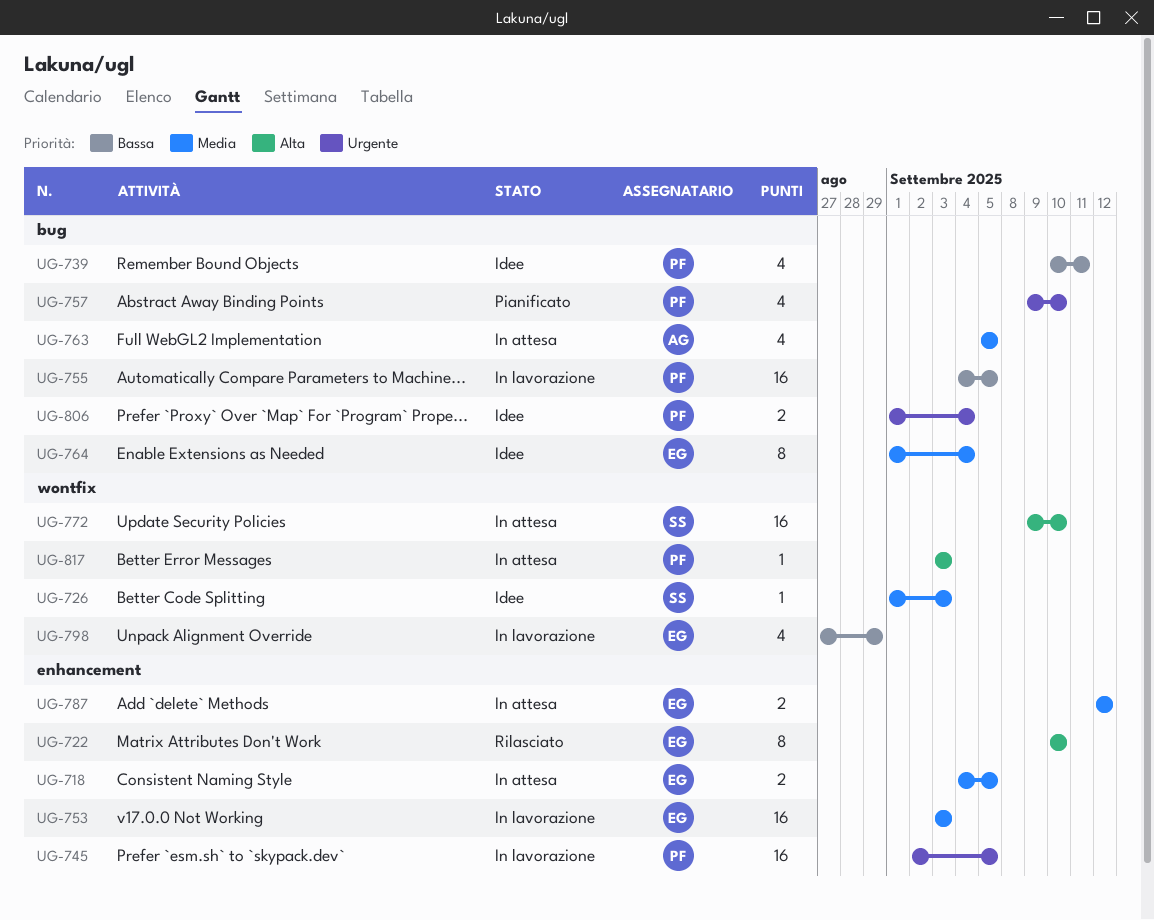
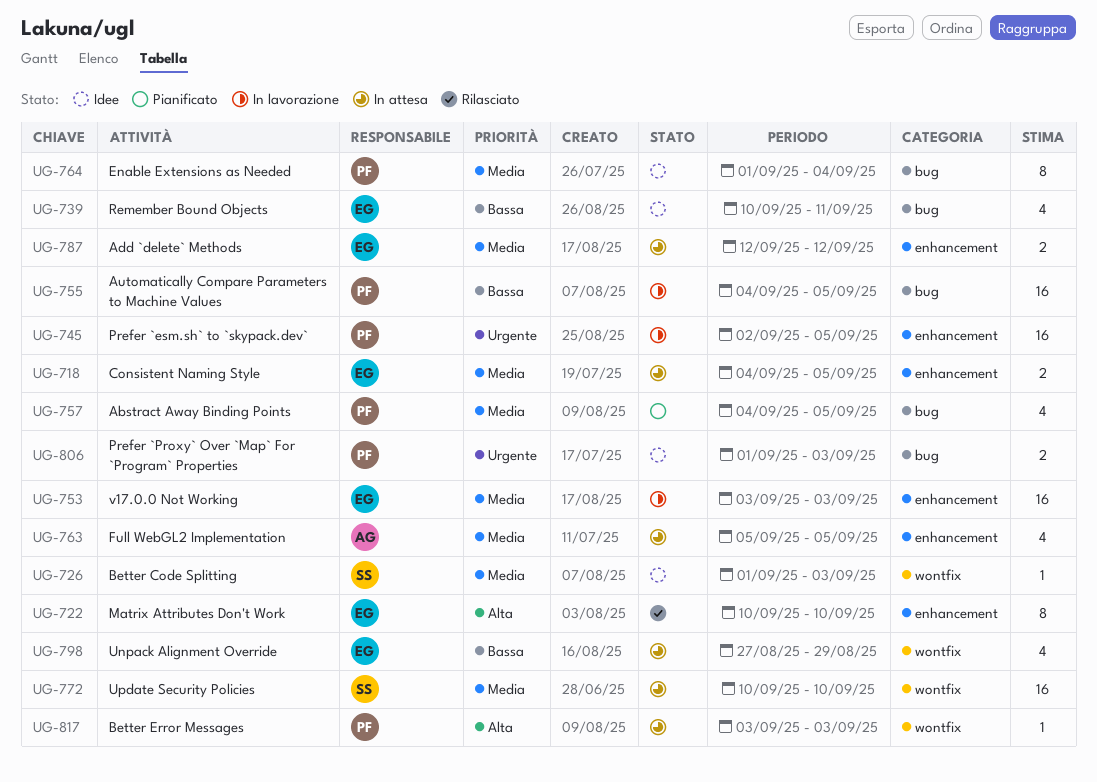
UG-739, owner: PF -> EG
UG-757, priority: Urgente -> Media
UG-757, start: Sep 9 -> Sep 4
UG-757, due: Sep 10 -> Sep 5
UG-763, label: bug -> enhancement
UG-764, owner: EG -> PF
UG-772, priority: Alta -> Media
UG-772, start: Sep 9 -> Sep 10
UG-798, status: In lavorazione -> In attesa
UG-806, due: Sep 4 -> Sep 3

